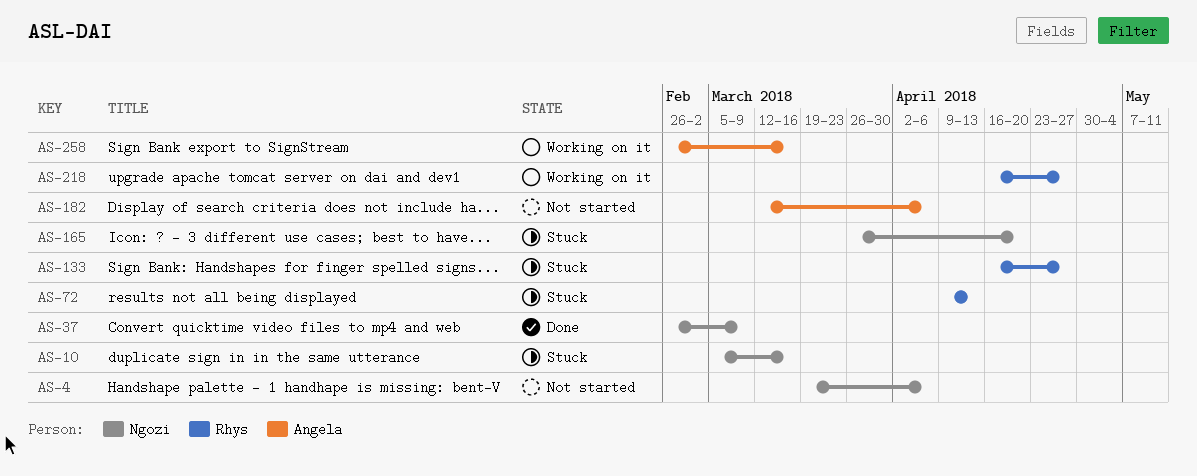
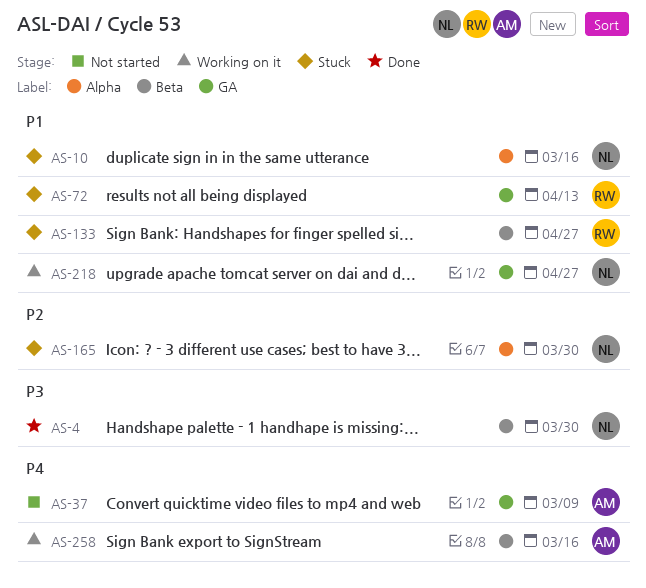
AS-4, status: Not started -> Done
AS-4, due: Apr 6 -> Mar 30
AS-37, status: Done -> Not started
AS-37, owner: Ngozi -> Angela
AS-165, due: Apr 20 -> Mar 30
AS-182: present -> none
AS-218, owner: Rhys -> Ngozi

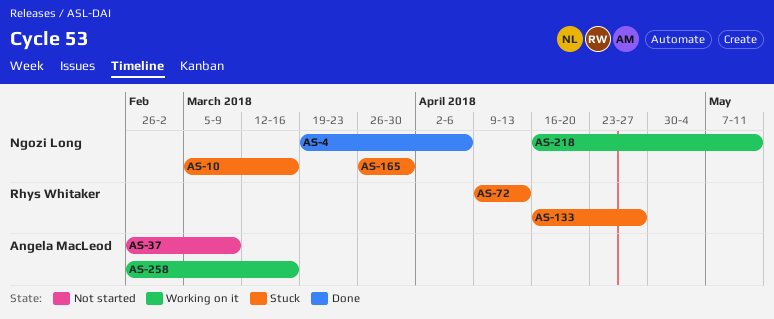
AS-4, due: Mar 30 -> Apr 6
AS-218, due: Apr 27 -> May 11

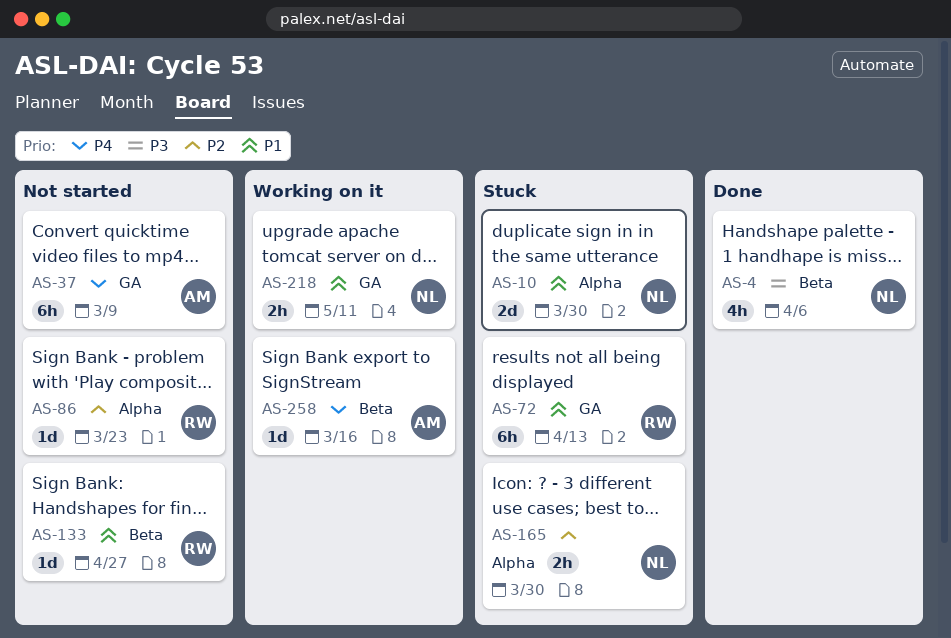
AS-10, due: Mar 16 -> Mar 30
AS-86: none -> present
AS-133, status: Stuck -> Not started

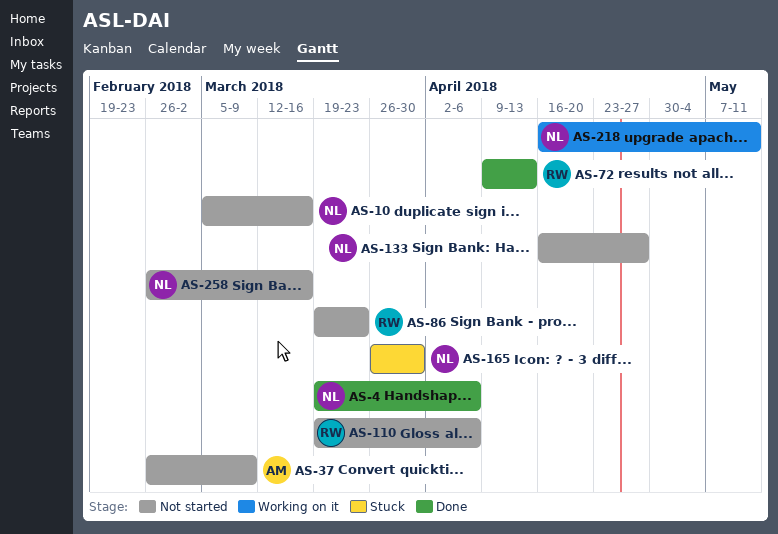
AS-10, status: Stuck -> Not started
AS-10, due: Mar 30 -> Mar 16
AS-72, status: Stuck -> Done
AS-110: none -> present
AS-133, owner: RW -> NL
AS-258, status: Working on it -> Not started
AS-258, owner: AM -> NL

